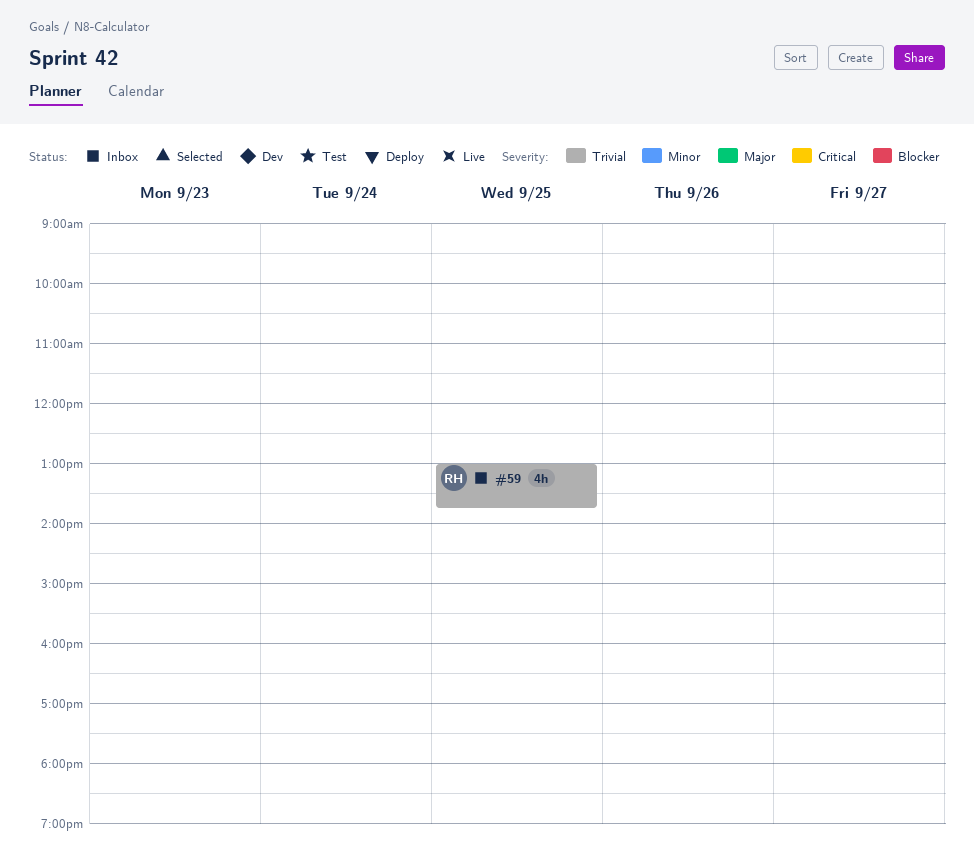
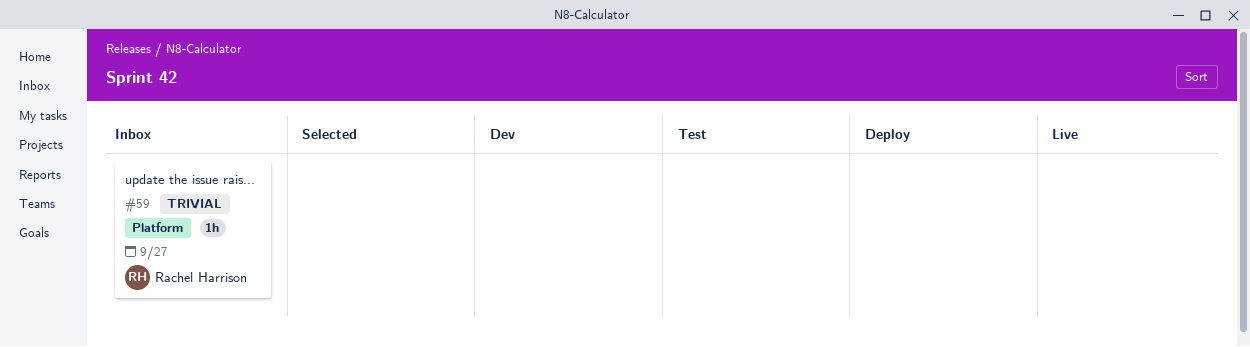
#59, estimate: 4h -> 1h
#59, day: Sep 25 -> Sep 27

